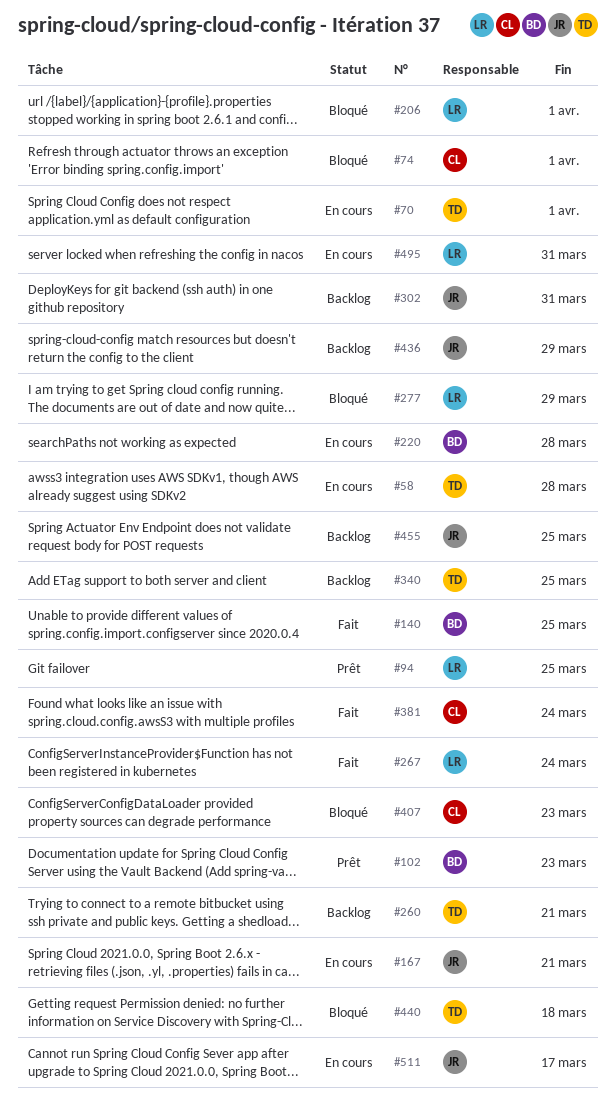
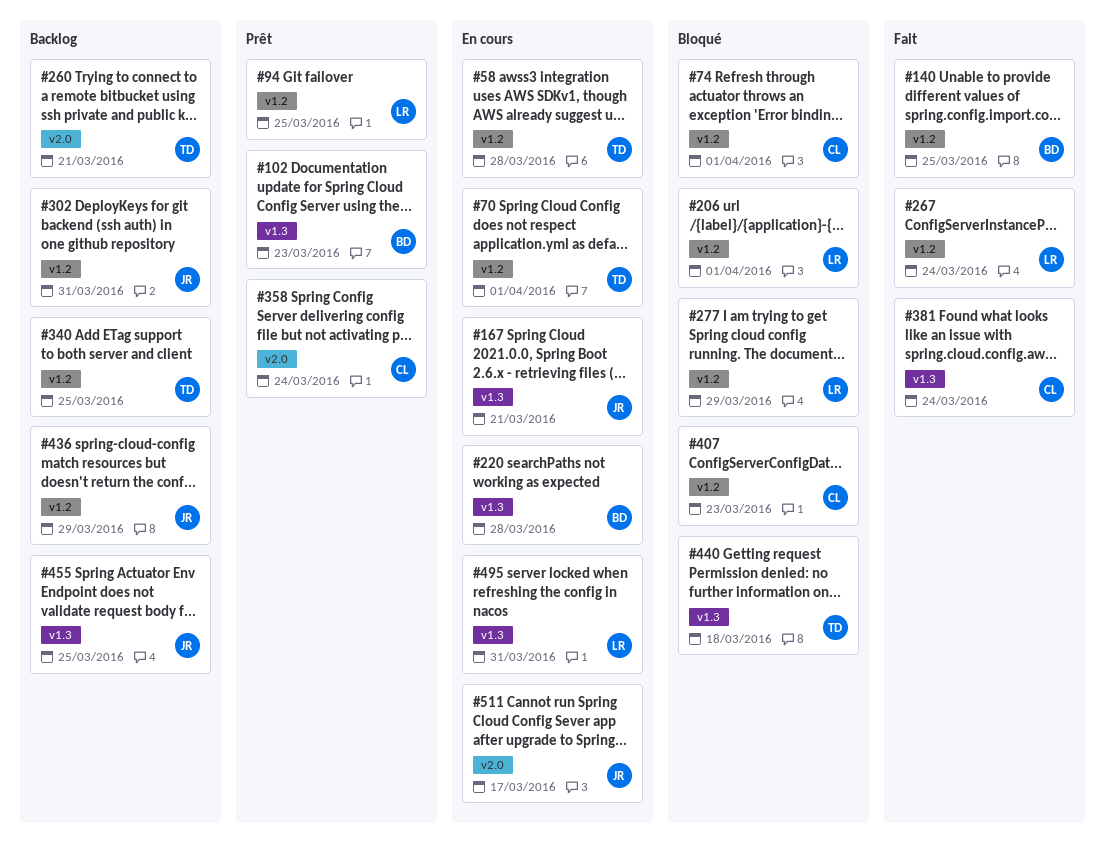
#358: none -> present

